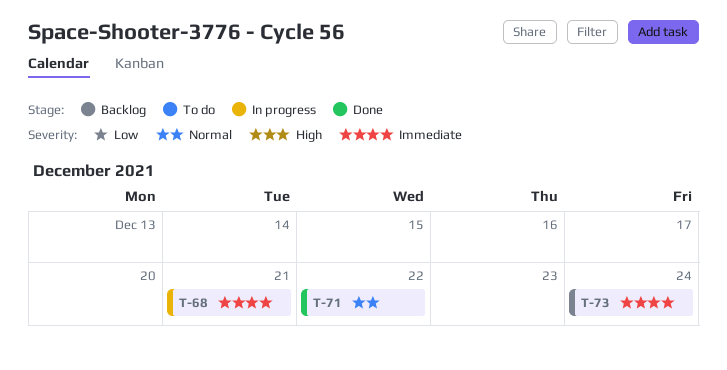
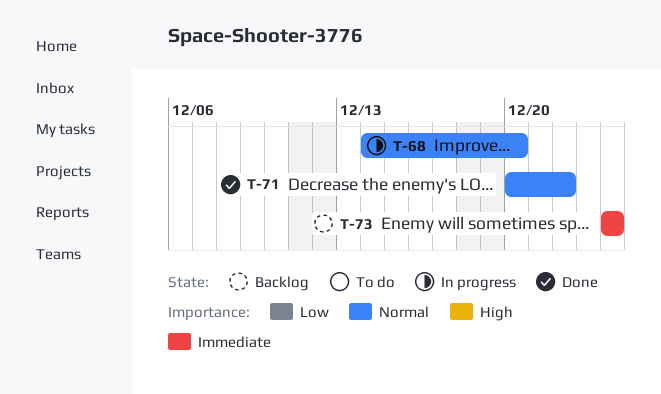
T-68, priority: Immediate -> Normal
T-68, due: Dec 21 -> Dec 20

